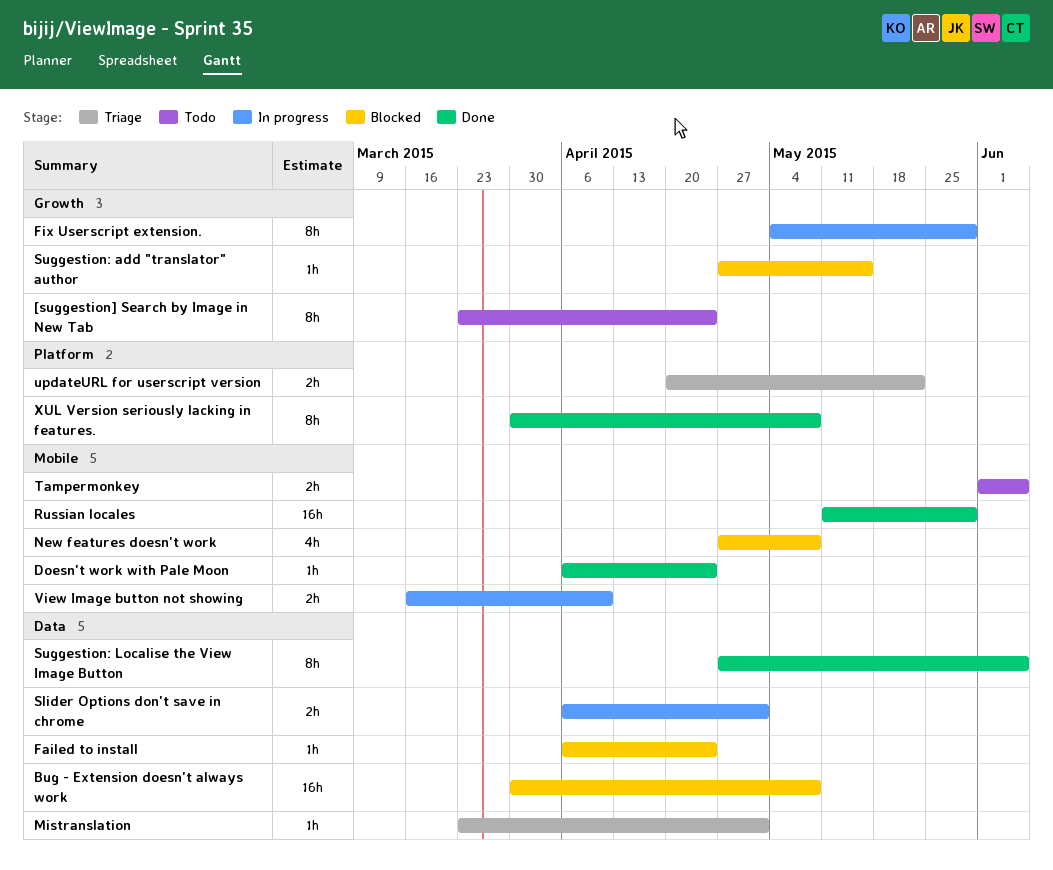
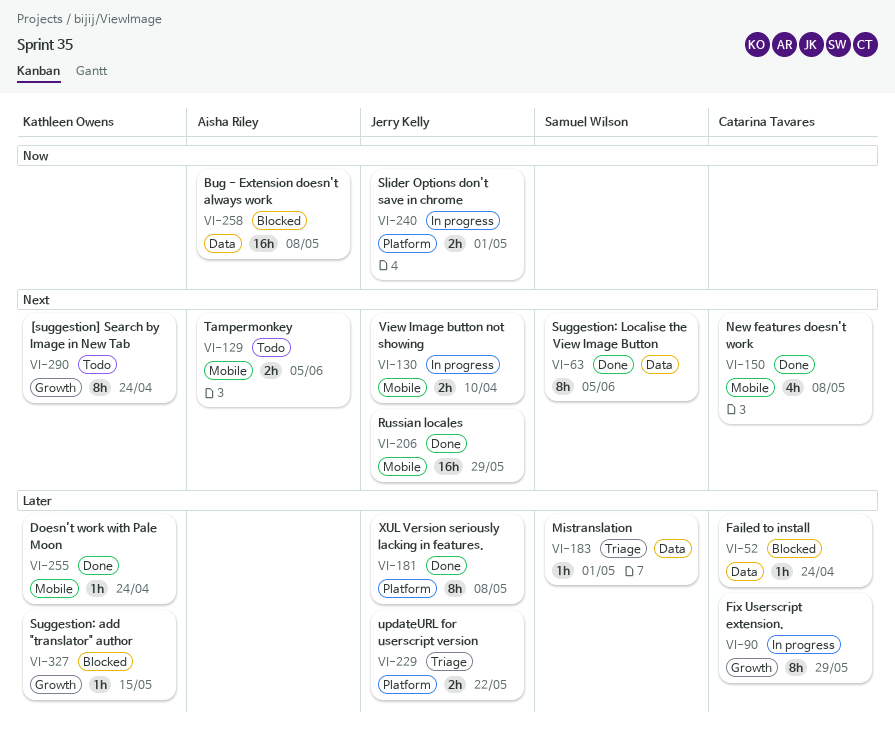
New features doesn't work, status: Blocked -> Done
Slider Options don't save in chrome, label: Data -> Platform

